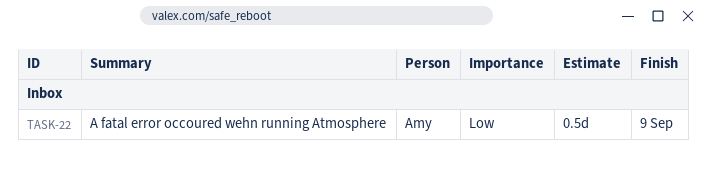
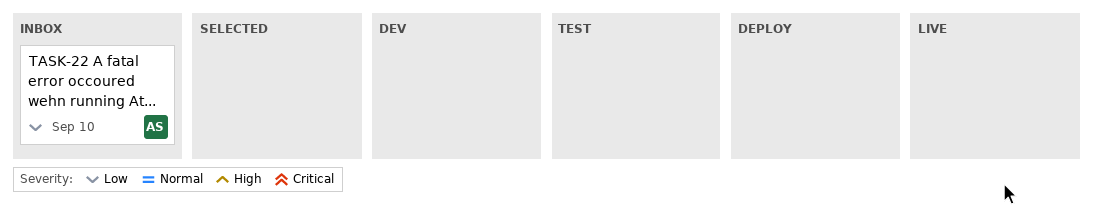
TASK-22, due: Sep 9 -> Sep 10

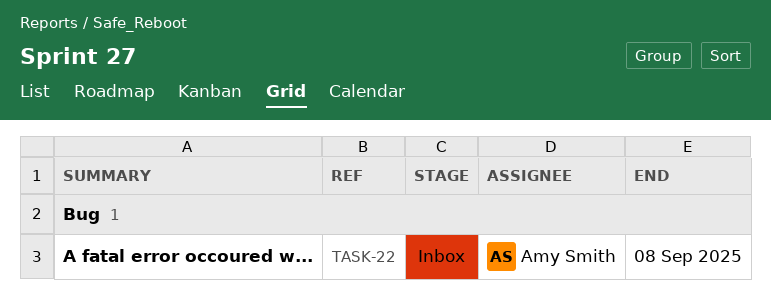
TASK-22, due: Sep 10 -> Sep 8

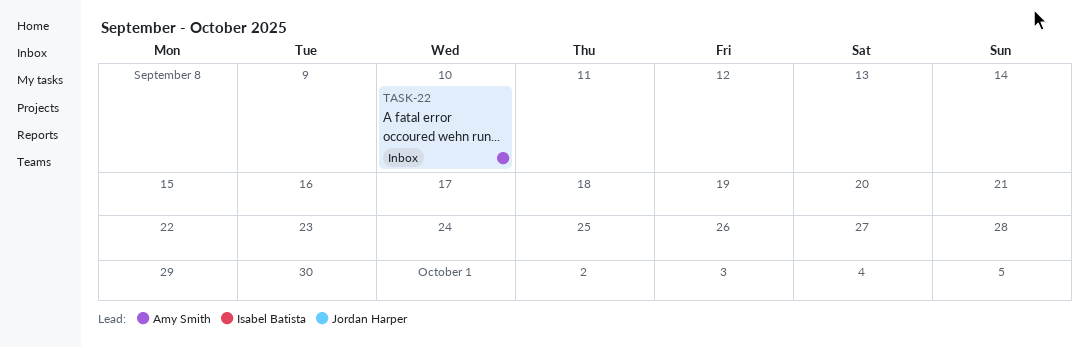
TASK-22, due: Sep 8 -> Sep 10

